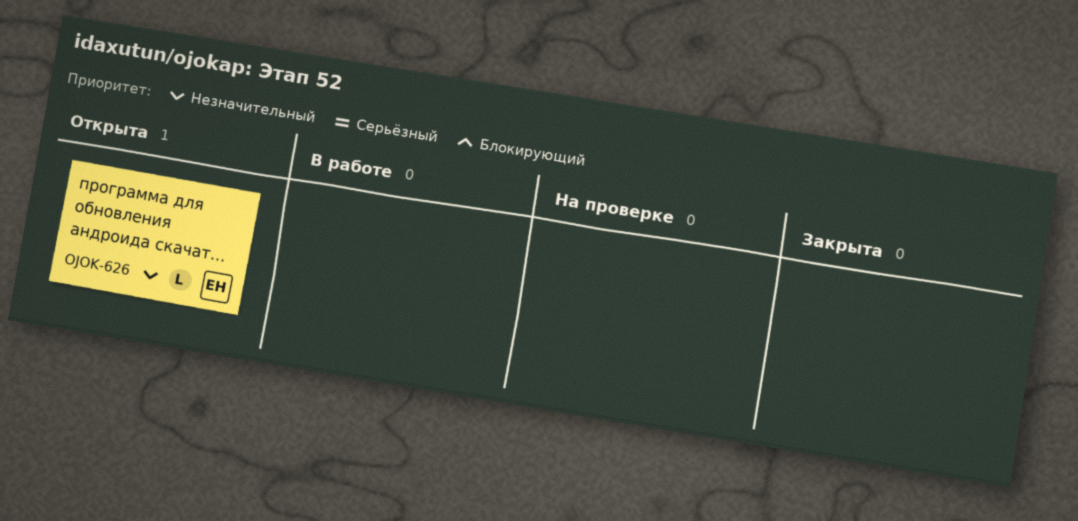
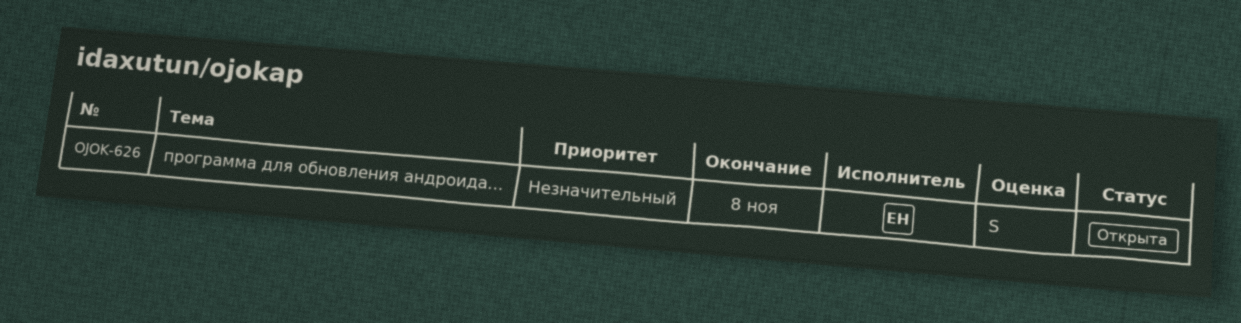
OJOK-626, estimate: L -> S

